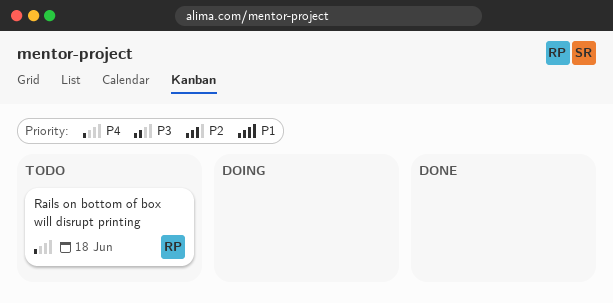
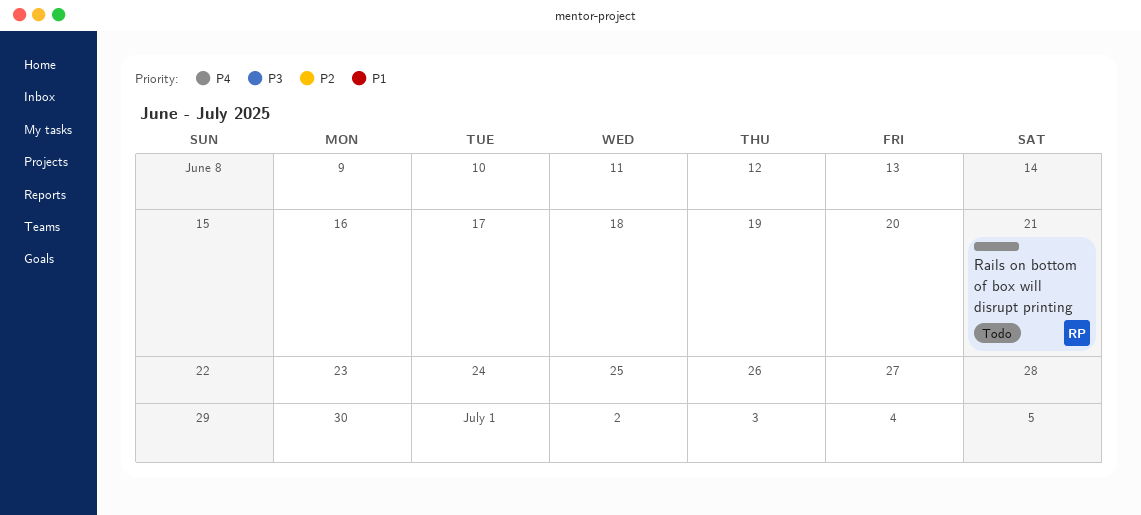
Rails on bottom of box will disrupt printing, due: Jun 18 -> Jun 21

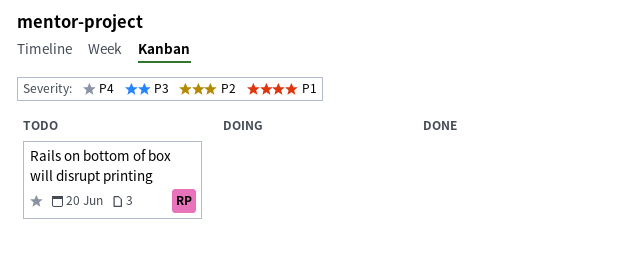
Rails on bottom of box will disrupt printing, due: Jun 21 -> Jun 20

